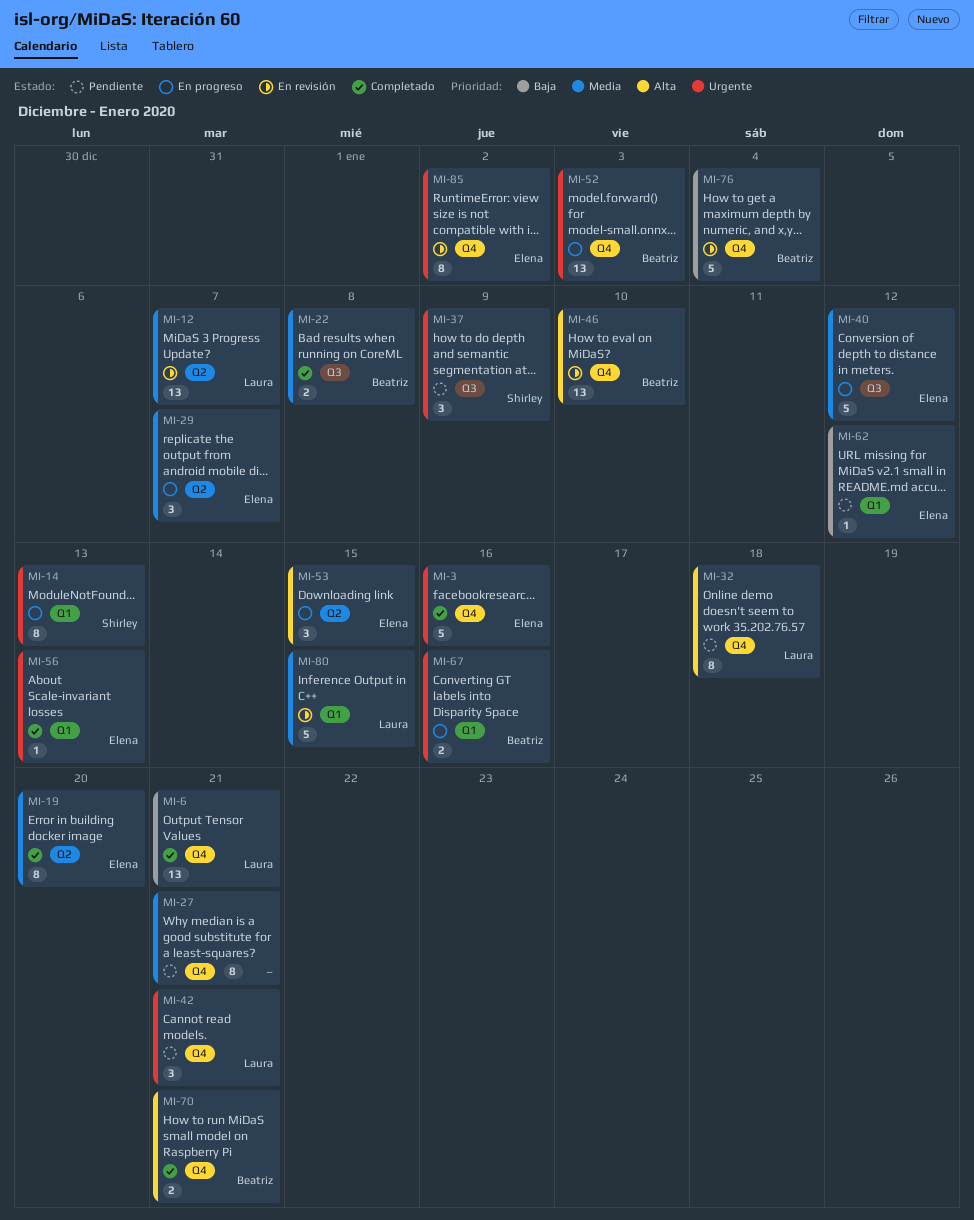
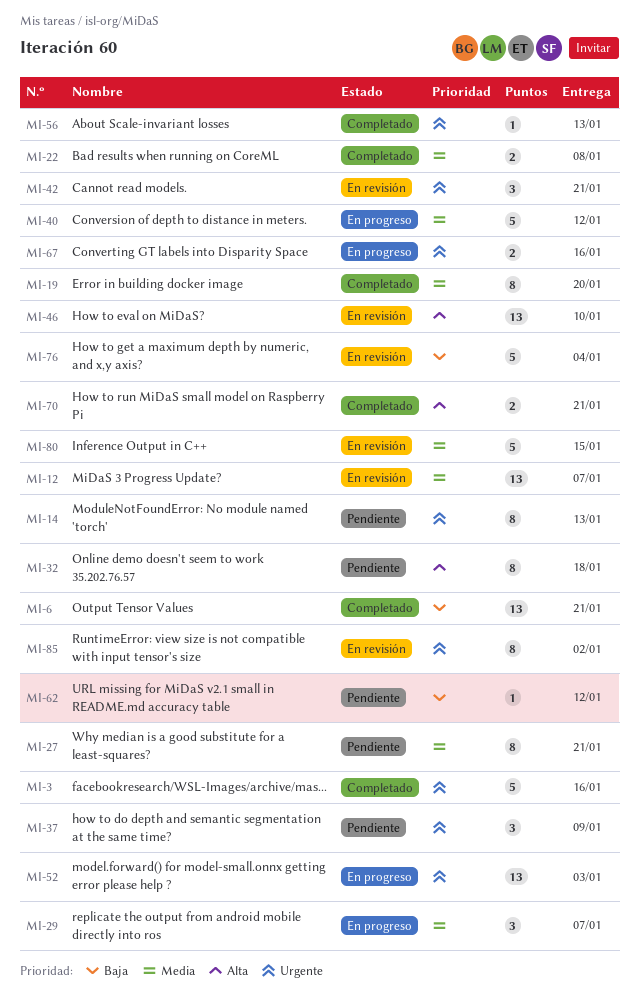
MI-14, status: En progreso -> Pendiente
MI-42, status: Pendiente -> En revisión
MI-53: present -> none

